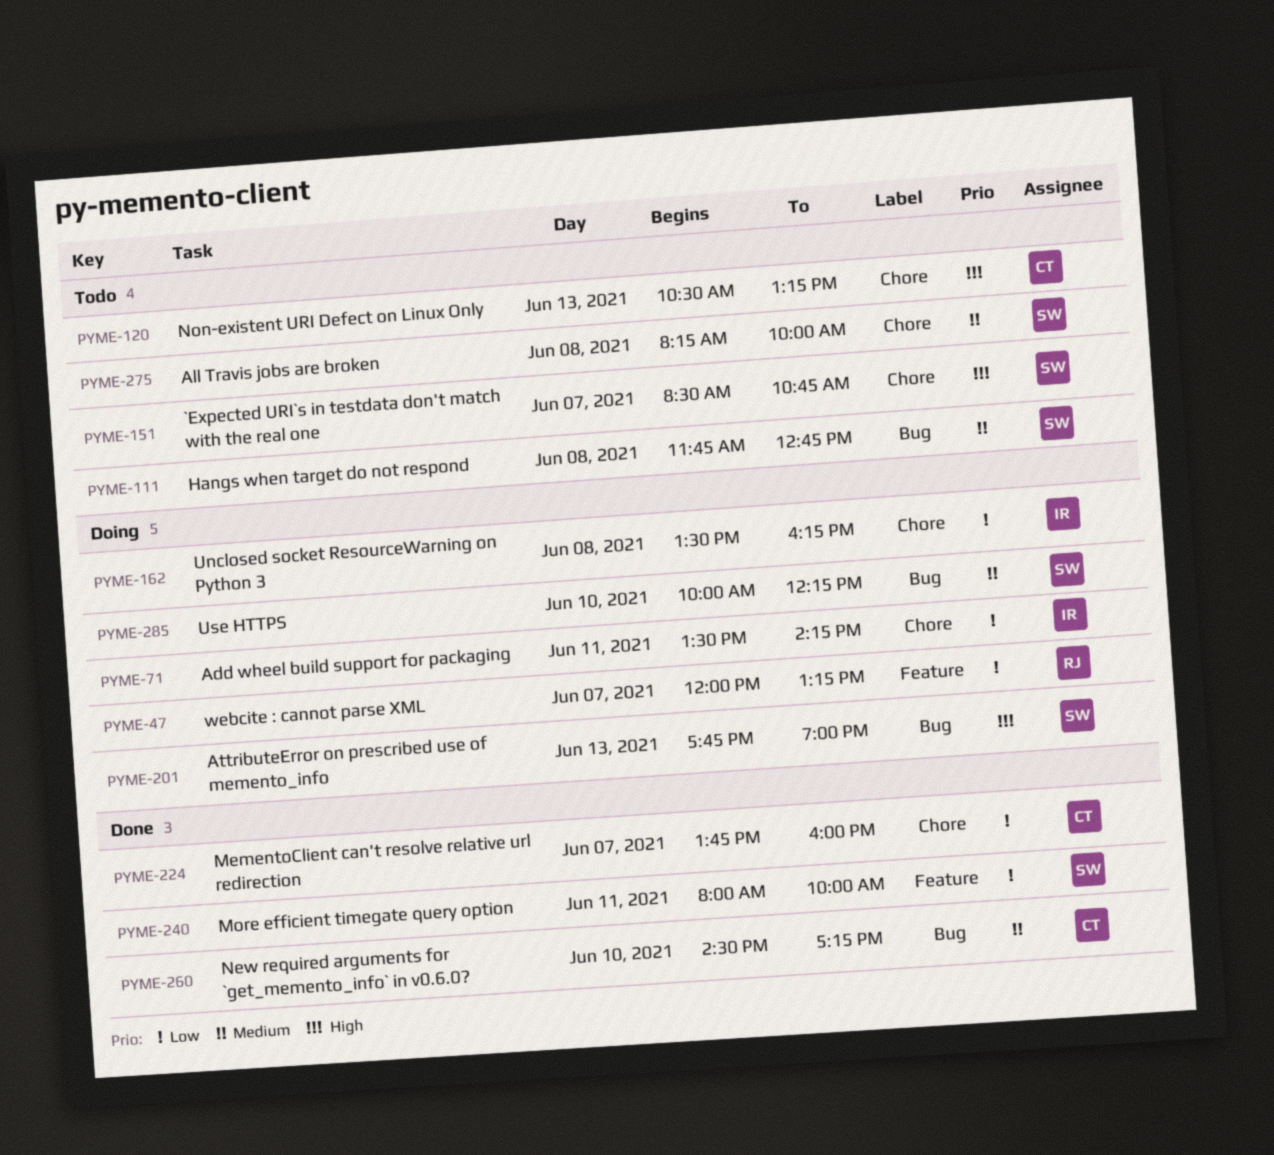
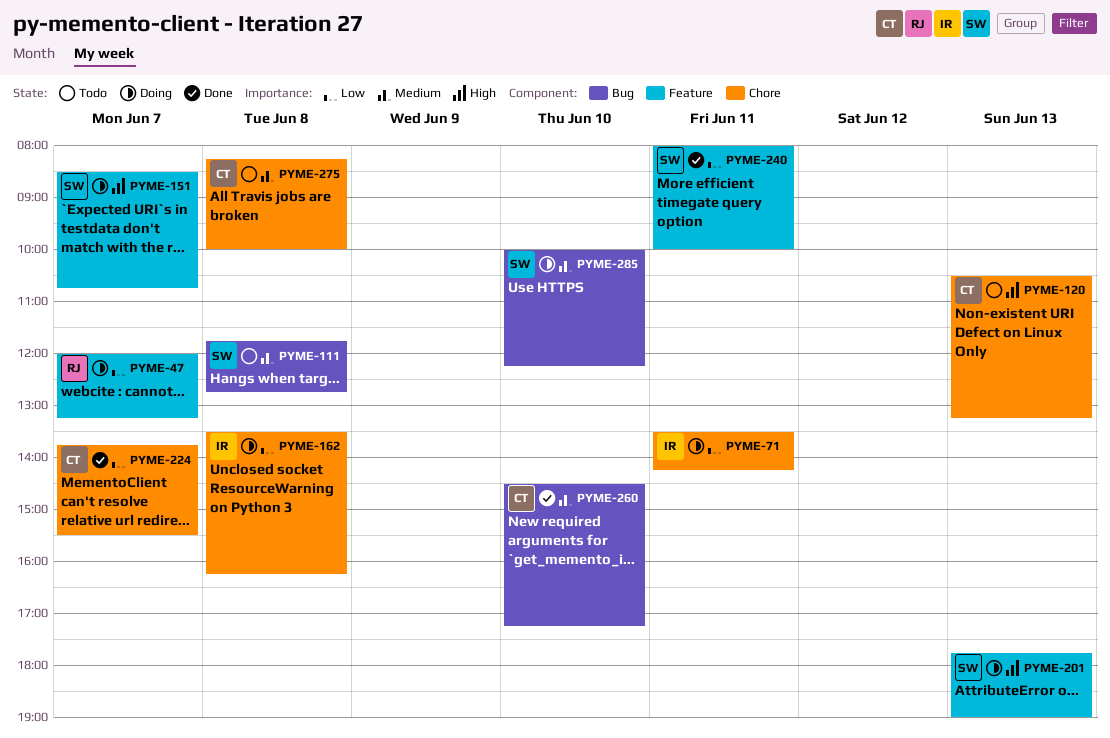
PYME-151, status: Todo -> Doing
PYME-151, label: Chore -> Feature
PYME-201, label: Bug -> Feature
PYME-224, ends: 16:00 -> 15:30
PYME-275, owner: SW -> CT

